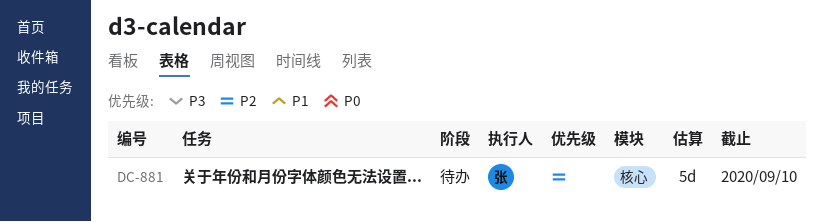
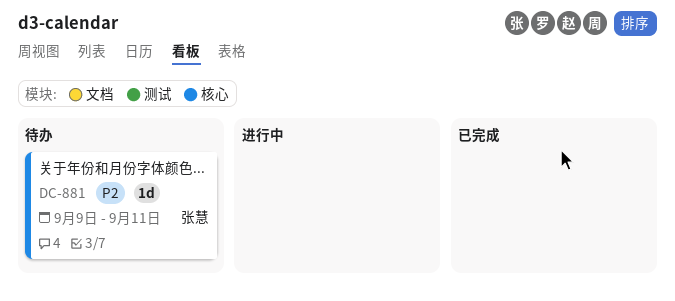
DC-881, estimate: 5d -> 1d
DC-881, due: Sep 10 -> Sep 11

